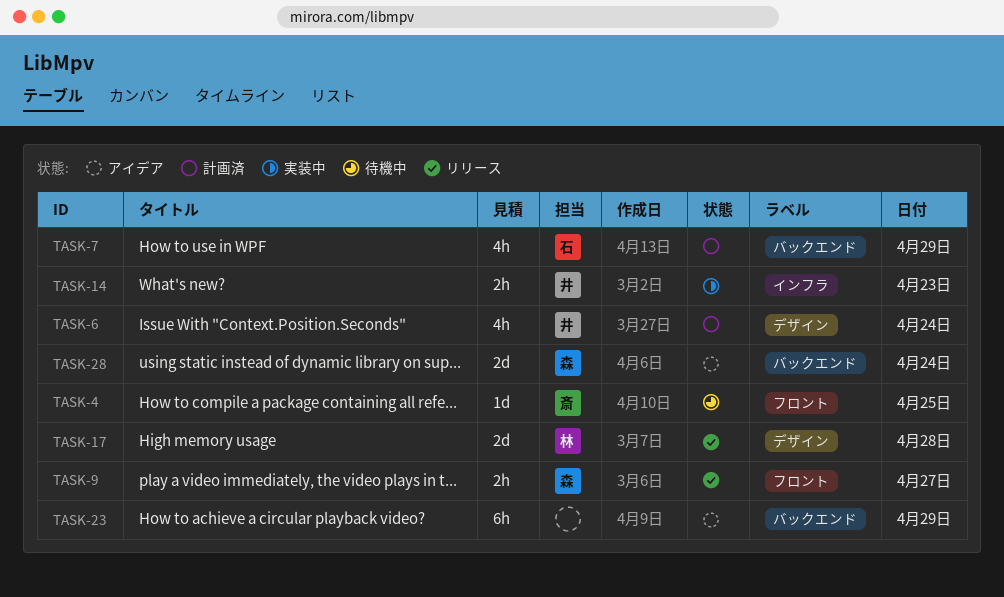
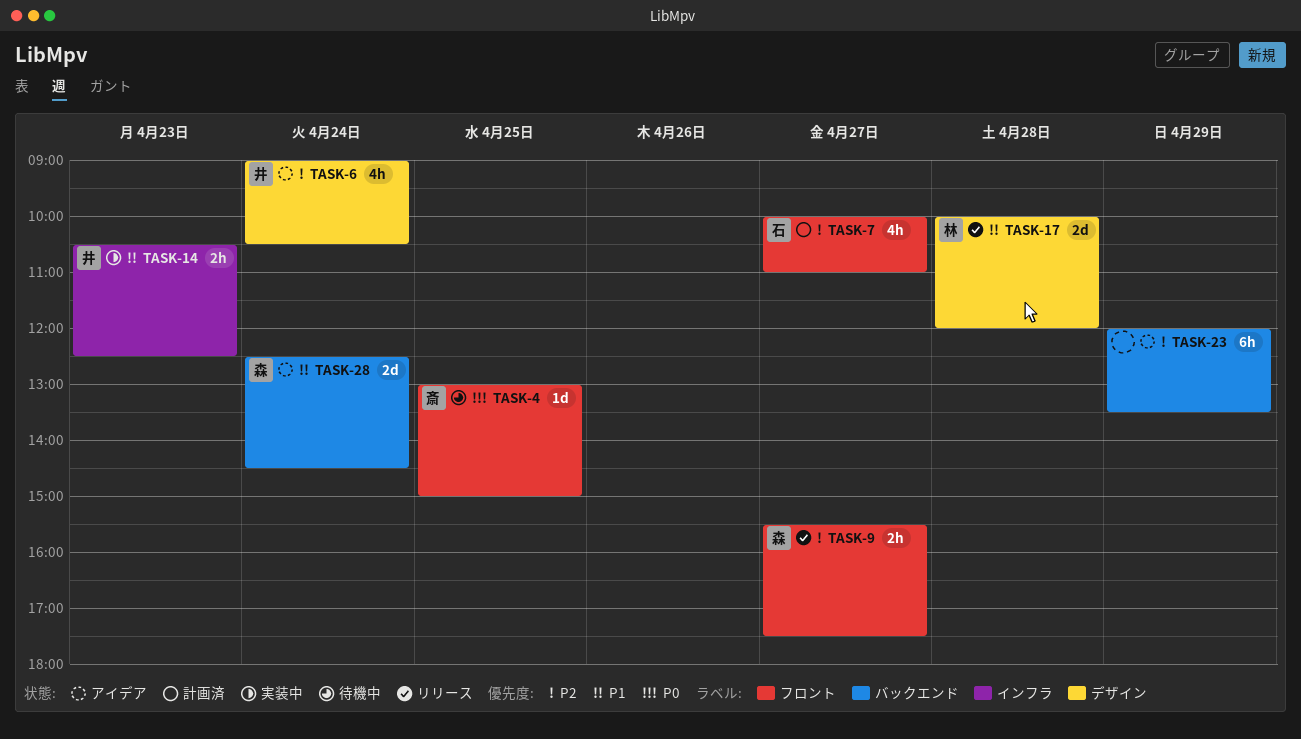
TASK-6, status: 計画済 -> アイデア
TASK-7, label: バックエンド -> フロント
TASK-7, day: Apr 29 -> Apr 27

